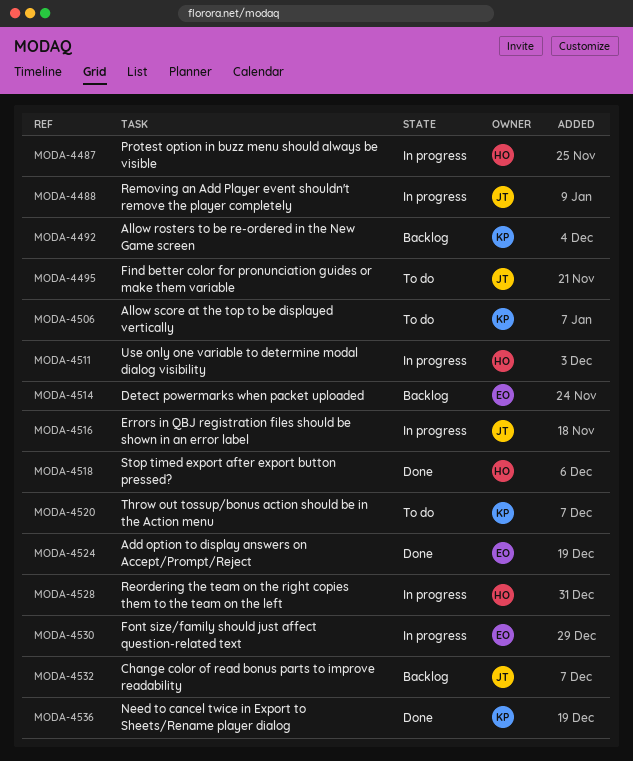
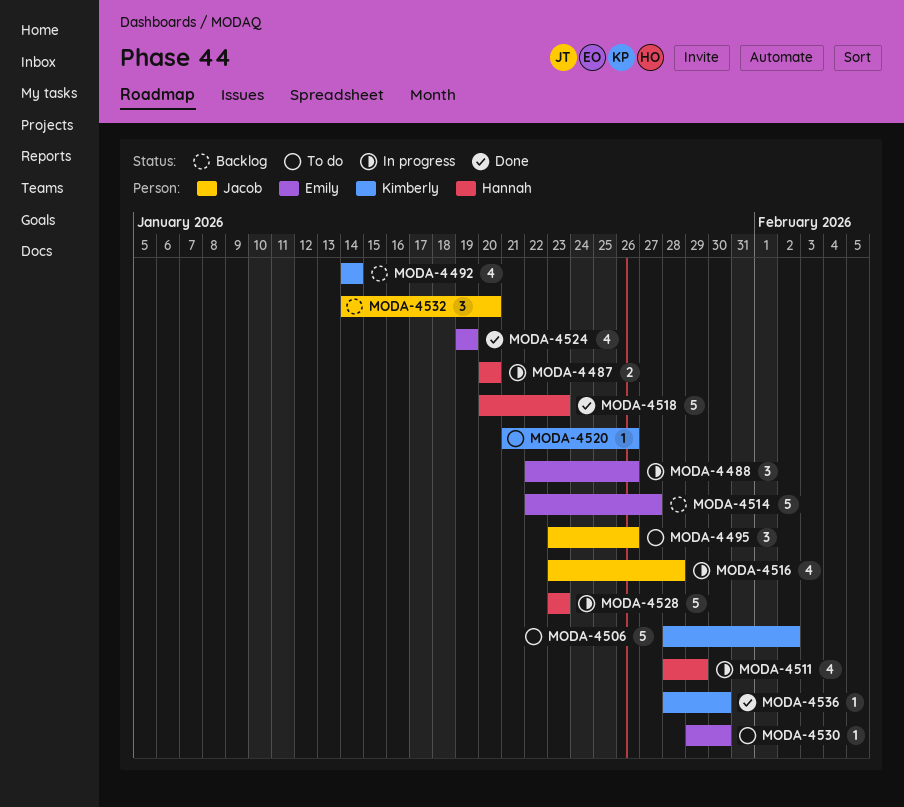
MODA-4488, owner: Jacob -> Emily
MODA-4530, status: In progress -> To do

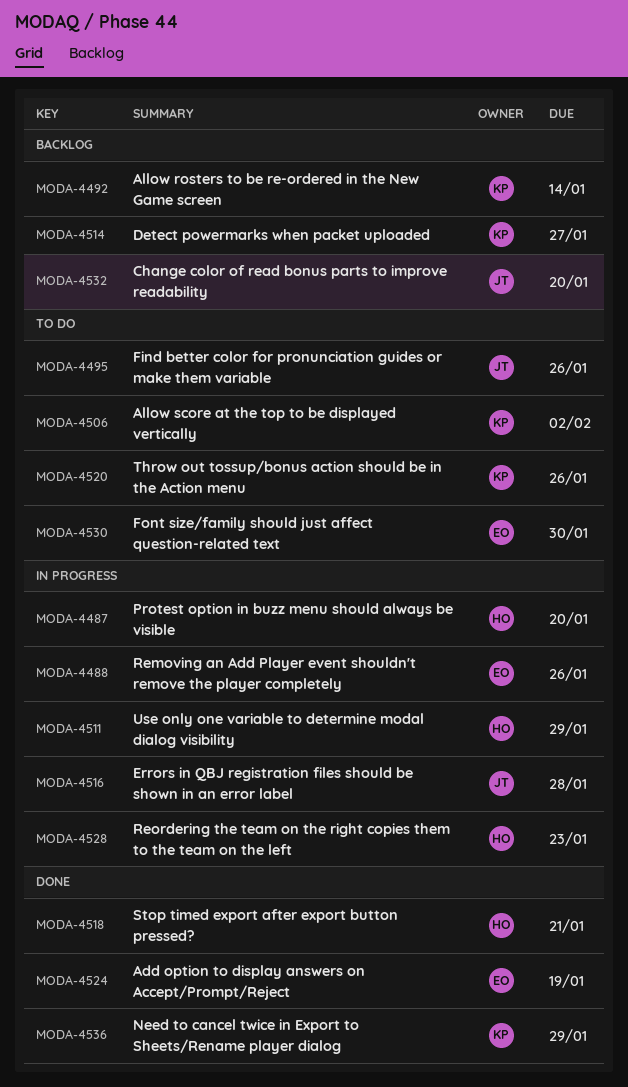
MODA-4514, owner: Emily -> Kimberly
MODA-4518, due: Jan 23 -> Jan 21
MODA-4536, due: Jan 30 -> Jan 29

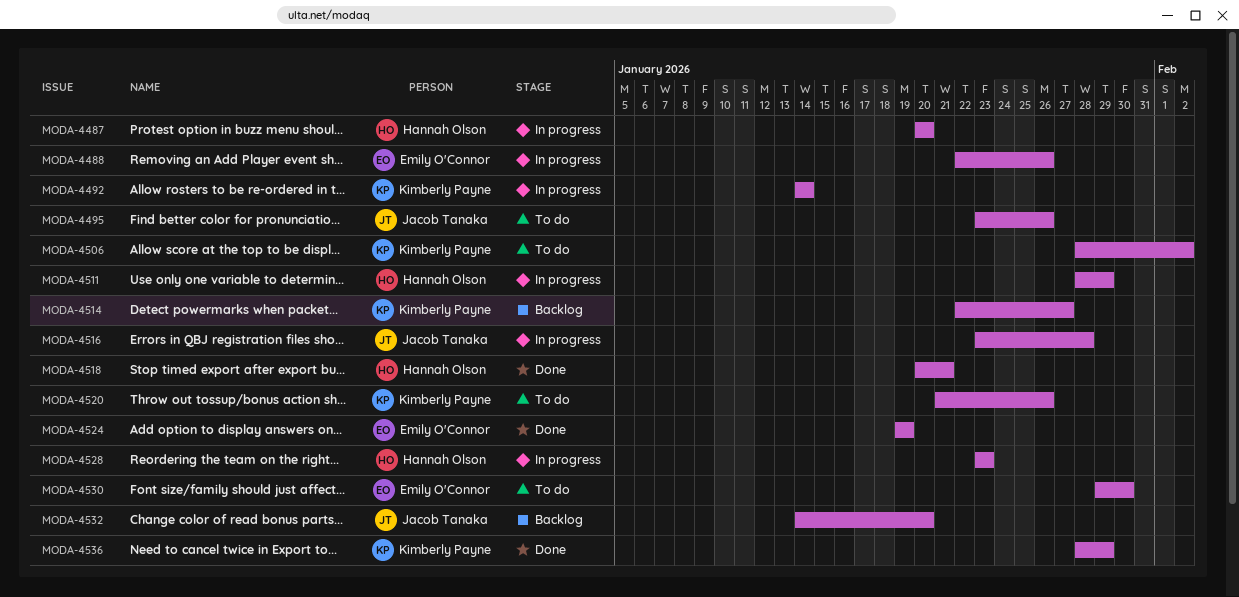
MODA-4492, status: Backlog -> In progress

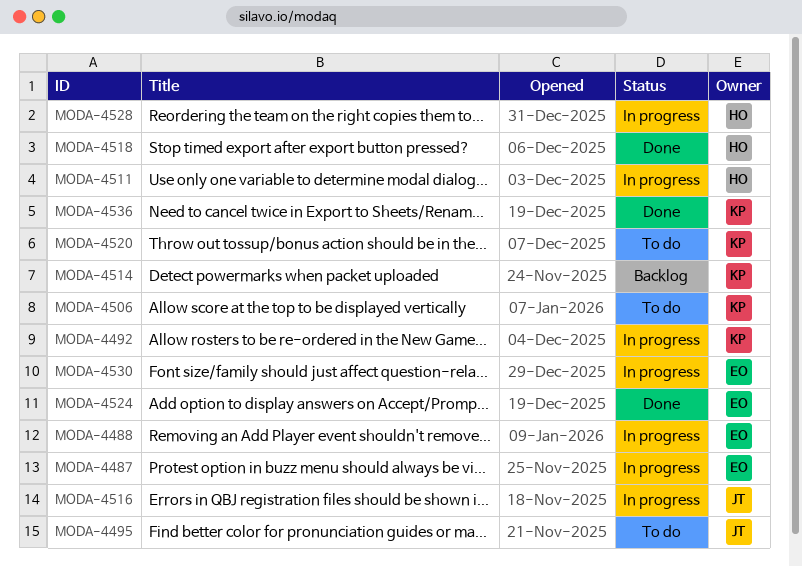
MODA-4487, owner: Hannah Olson -> Emily O'Connor
MODA-4530, status: To do -> In progress
MODA-4532: present -> none

